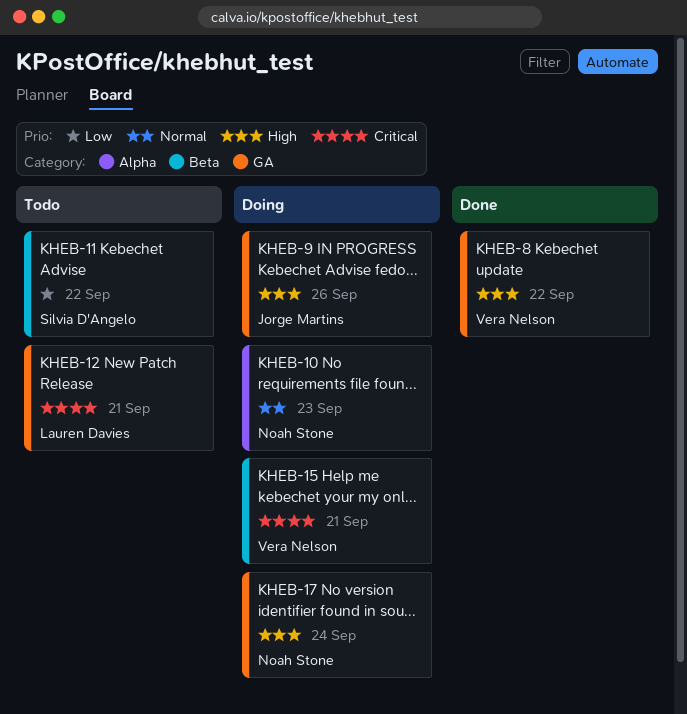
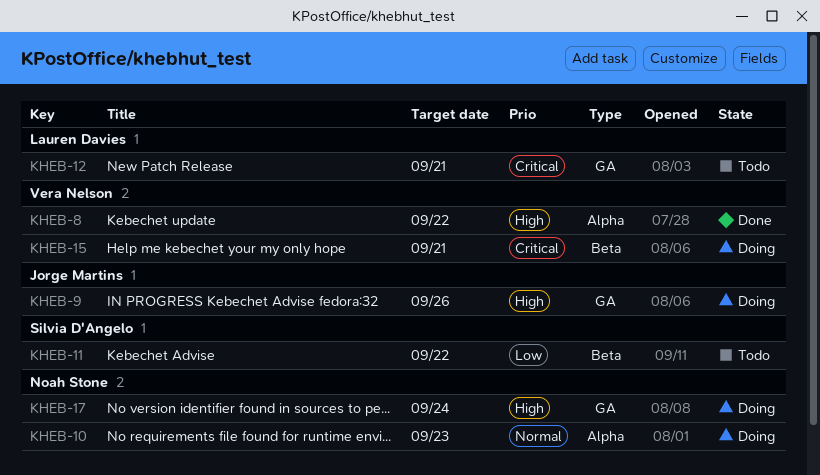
KHEB-8, label: GA -> Alpha

